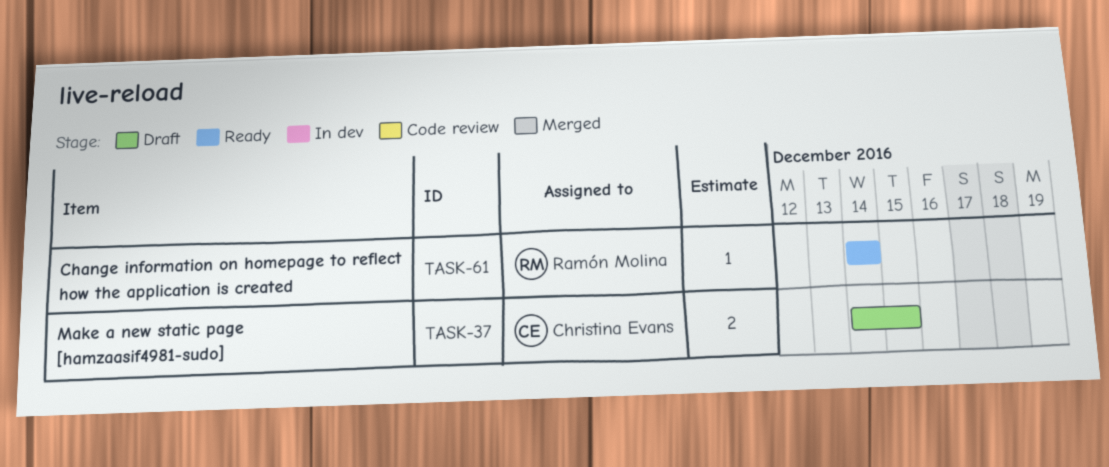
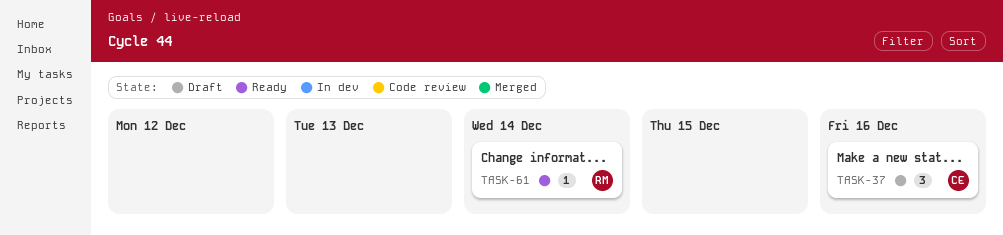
TASK-37, estimate: 2 -> 3
TASK-37, due: Dec 15 -> Dec 16

